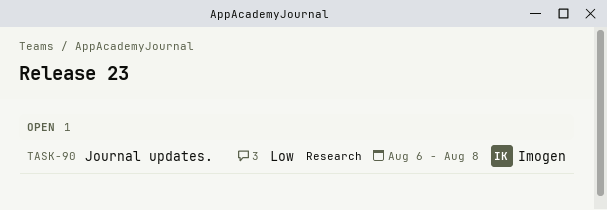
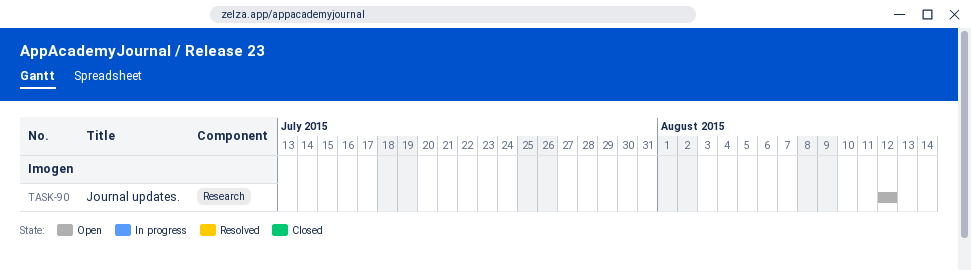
TASK-90, start: Aug 6 -> Aug 12
TASK-90, due: Aug 8 -> Aug 12

